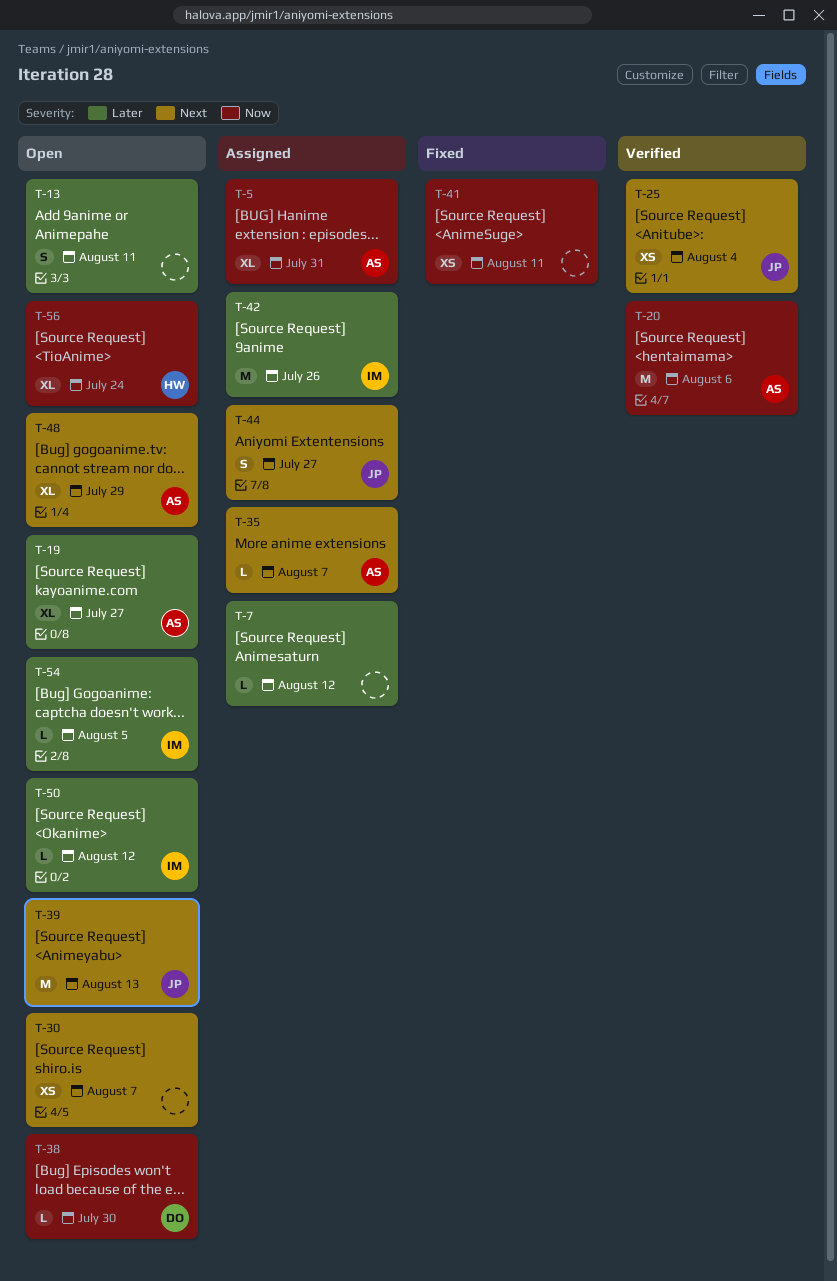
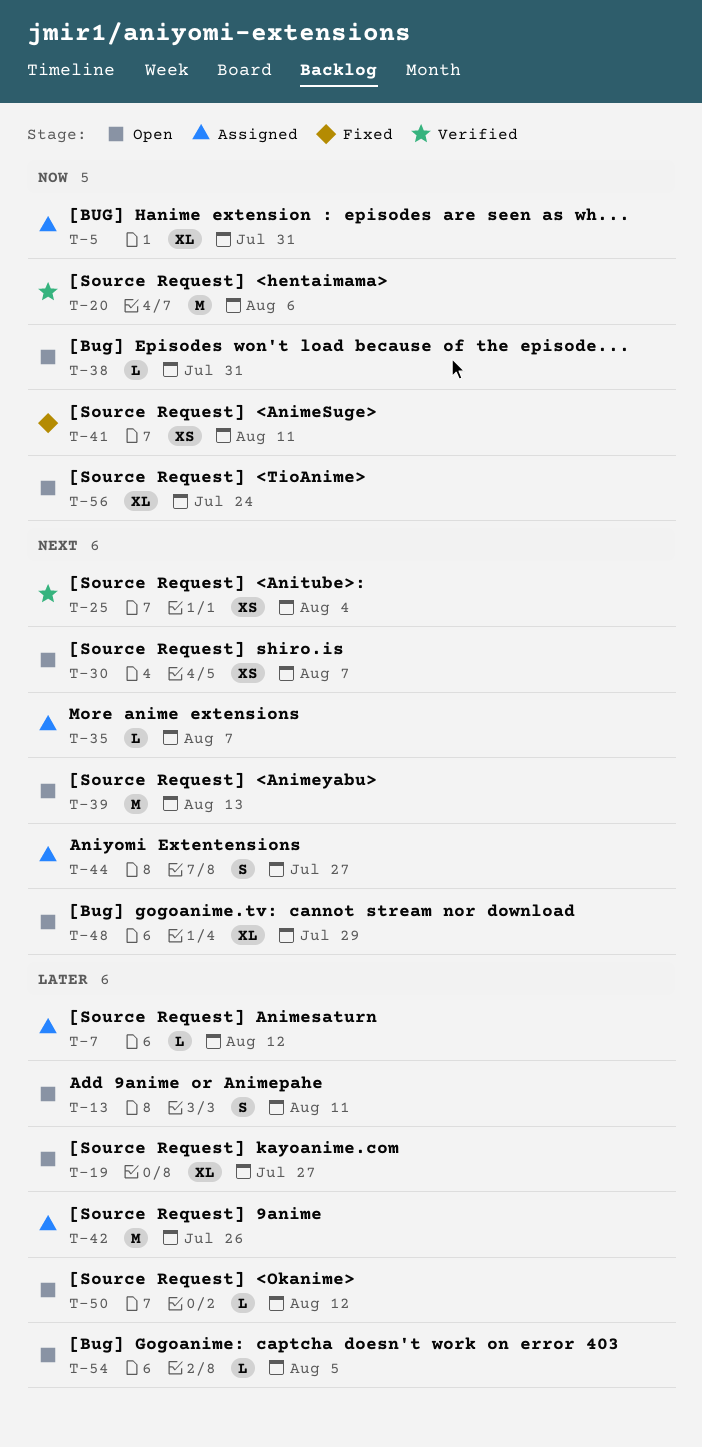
T-38, due: Jul 30 -> Jul 31

